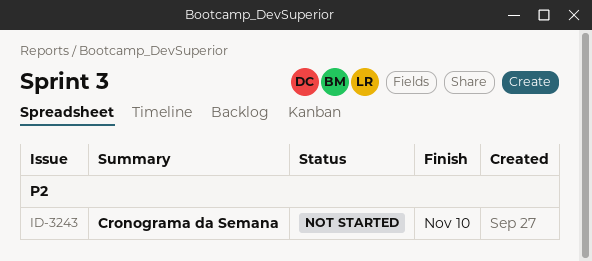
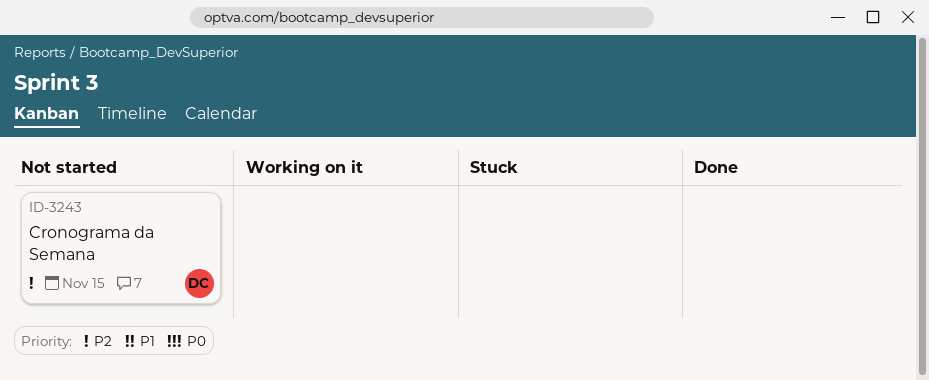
ID-3243, due: Nov 10 -> Nov 15

